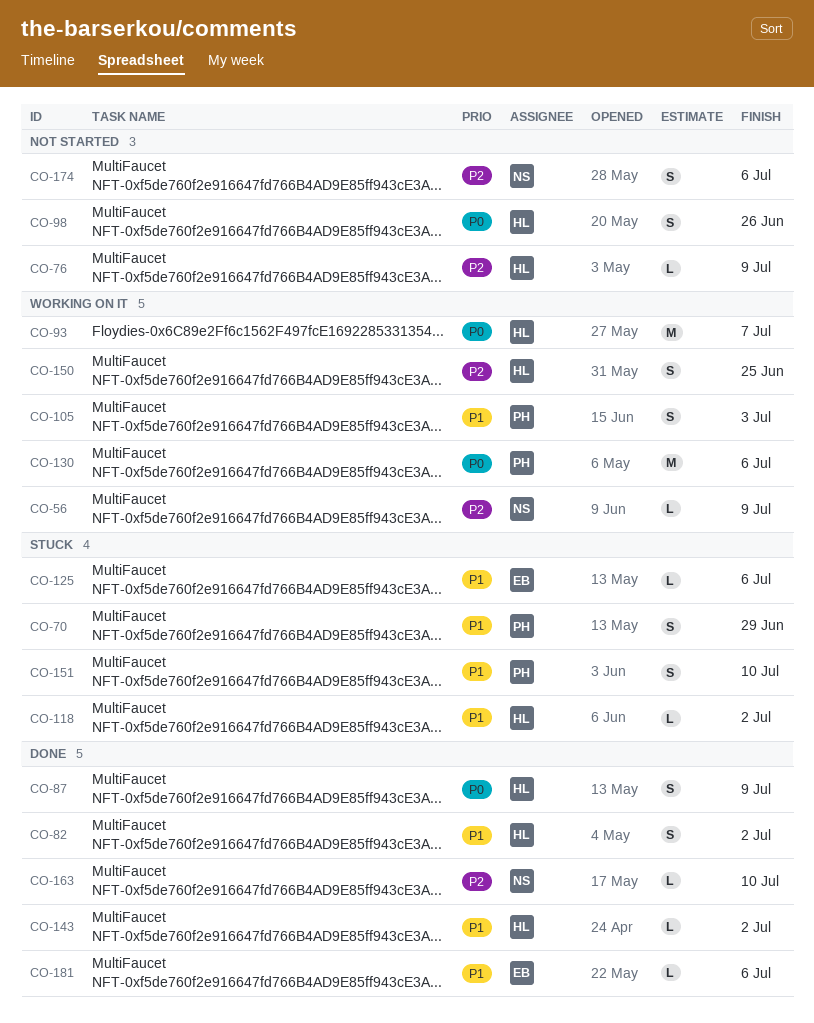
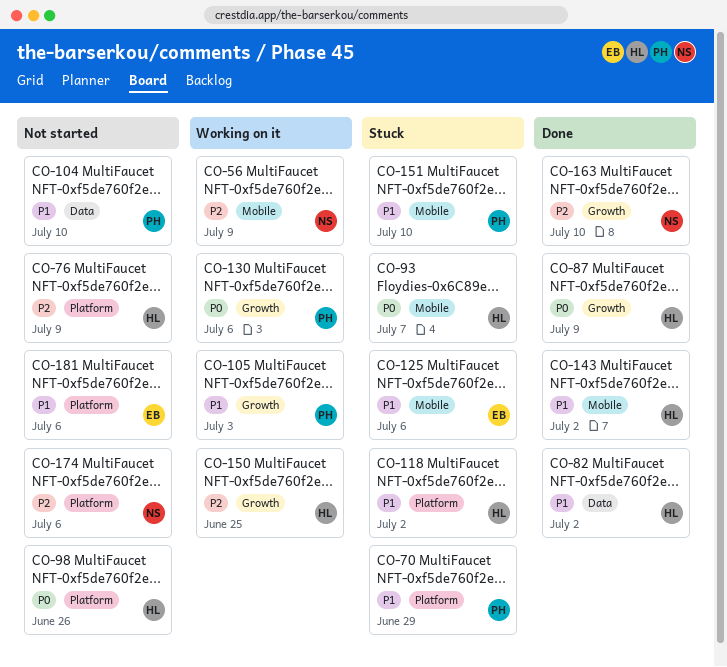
CO-93, status: Working on it -> Stuck
CO-104: none -> present
CO-181, status: Done -> Not started

